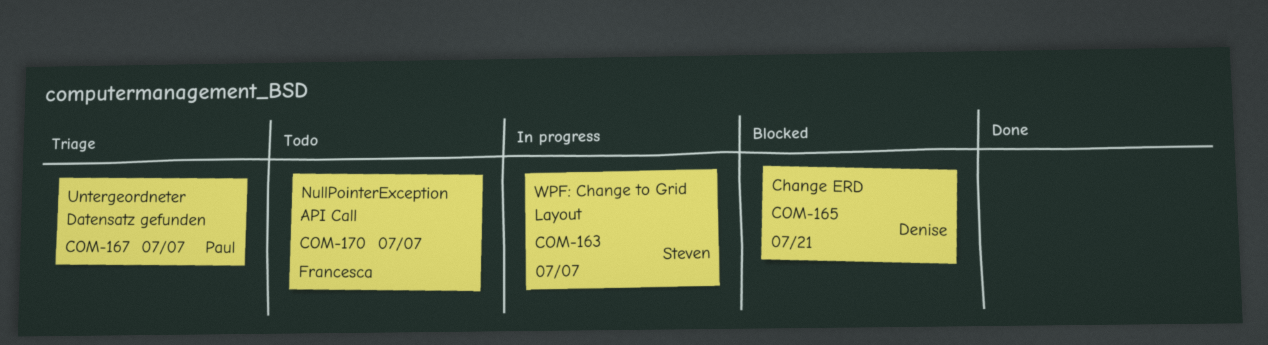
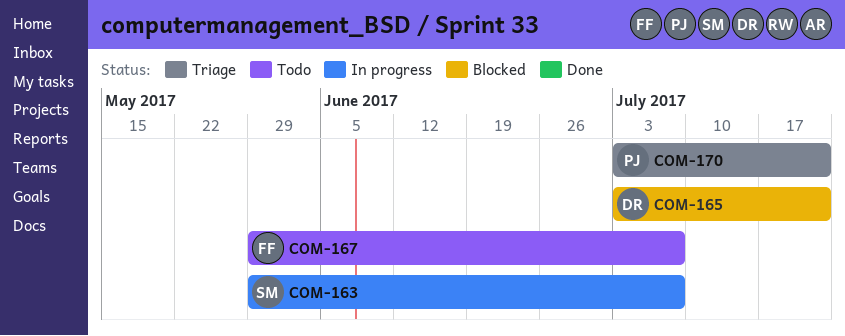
COM-167, status: Triage -> Todo
COM-167, owner: Paul -> Francesca
COM-170, status: Todo -> Triage
COM-170, owner: Francesca -> Paul
COM-170, due: Jul 7 -> Jul 21

